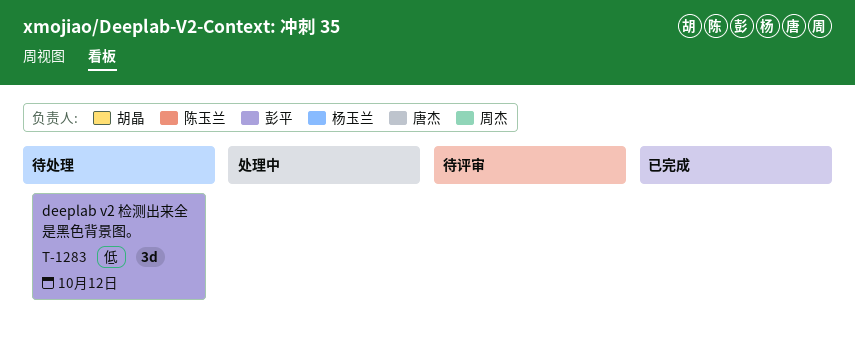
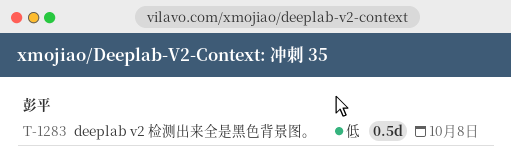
T-1283, estimate: 3d -> 0.5d
T-1283, due: Oct 12 -> Oct 8

